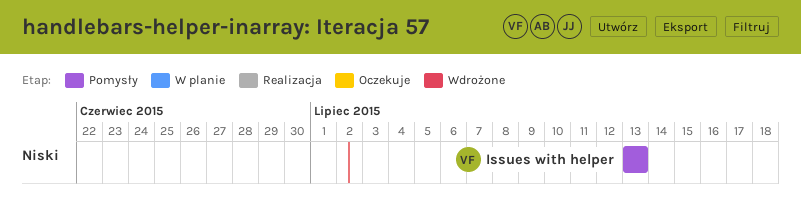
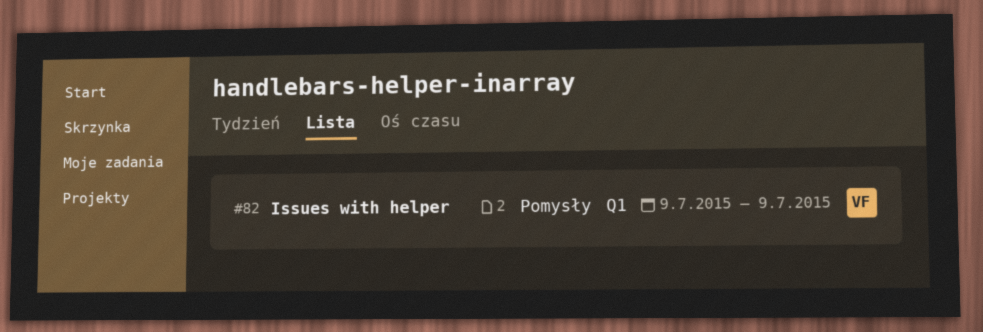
Issues with helper, start: Jul 13 -> Jul 9
Issues with helper, due: Jul 13 -> Jul 9

